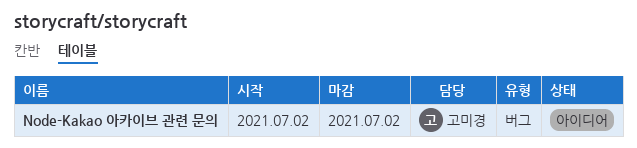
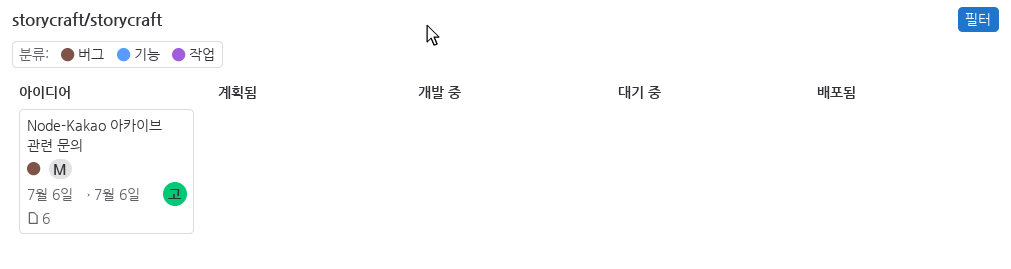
Node-Kakao 아카이브 관련 문의, start: Jul 2 -> Jul 6
Node-Kakao 아카이브 관련 문의, due: Jul 2 -> Jul 6

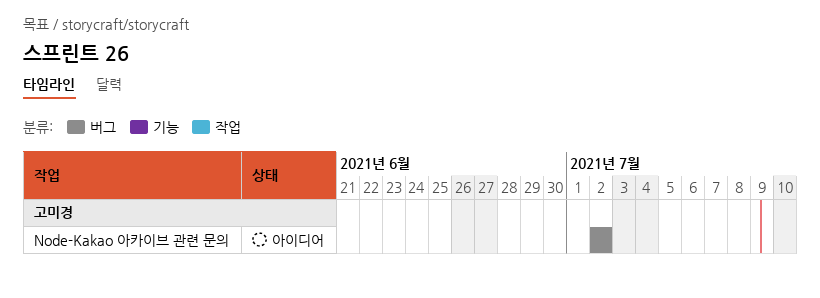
Node-Kakao 아카이브 관련 문의, start: Jul 6 -> Jul 2
Node-Kakao 아카이브 관련 문의, due: Jul 6 -> Jul 2

